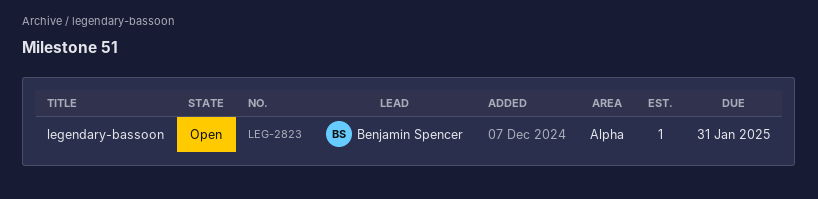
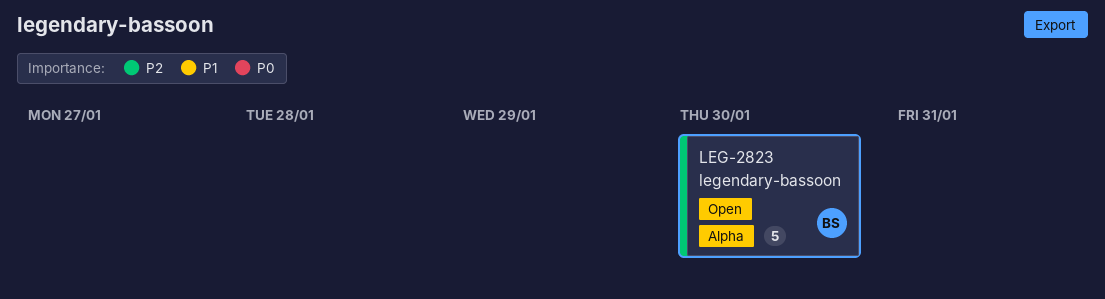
LEG-2823, estimate: 1 -> 5
LEG-2823, due: Jan 31 -> Jan 30

